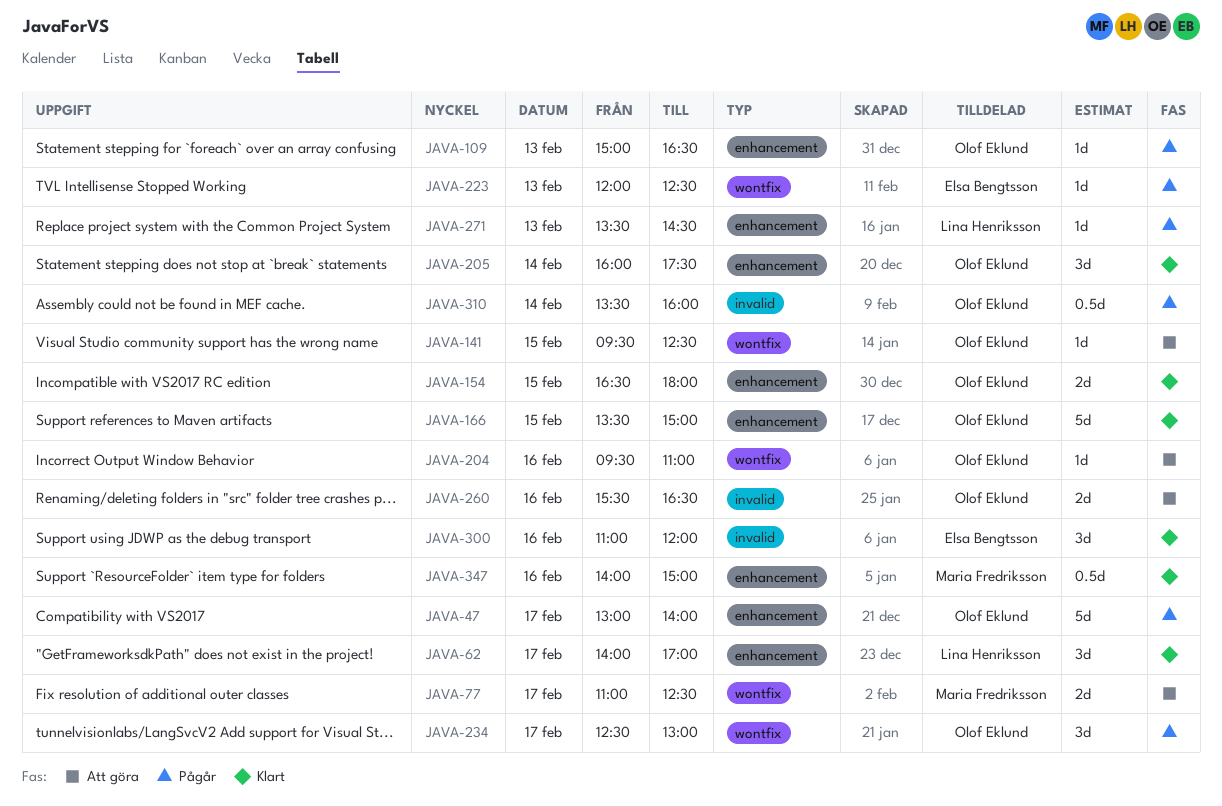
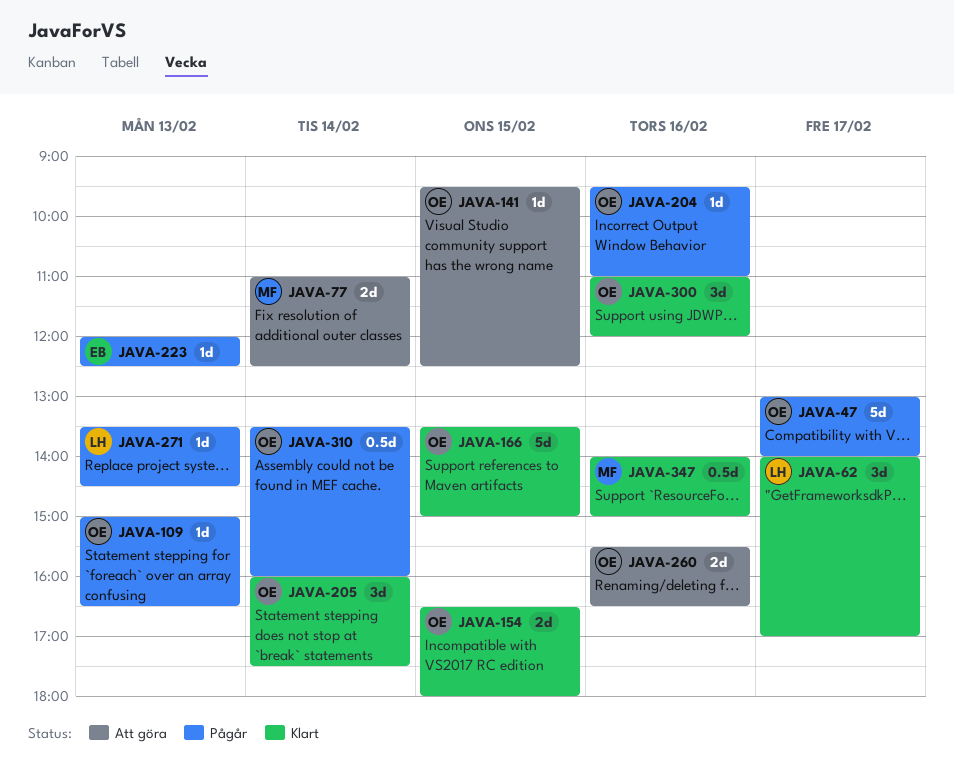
JAVA-77, day: Feb 17 -> Feb 14
JAVA-204, status: Att göra -> Pågår
JAVA-234: present -> none
JAVA-300, owner: Elsa Bengtsson -> Olof Eklund

